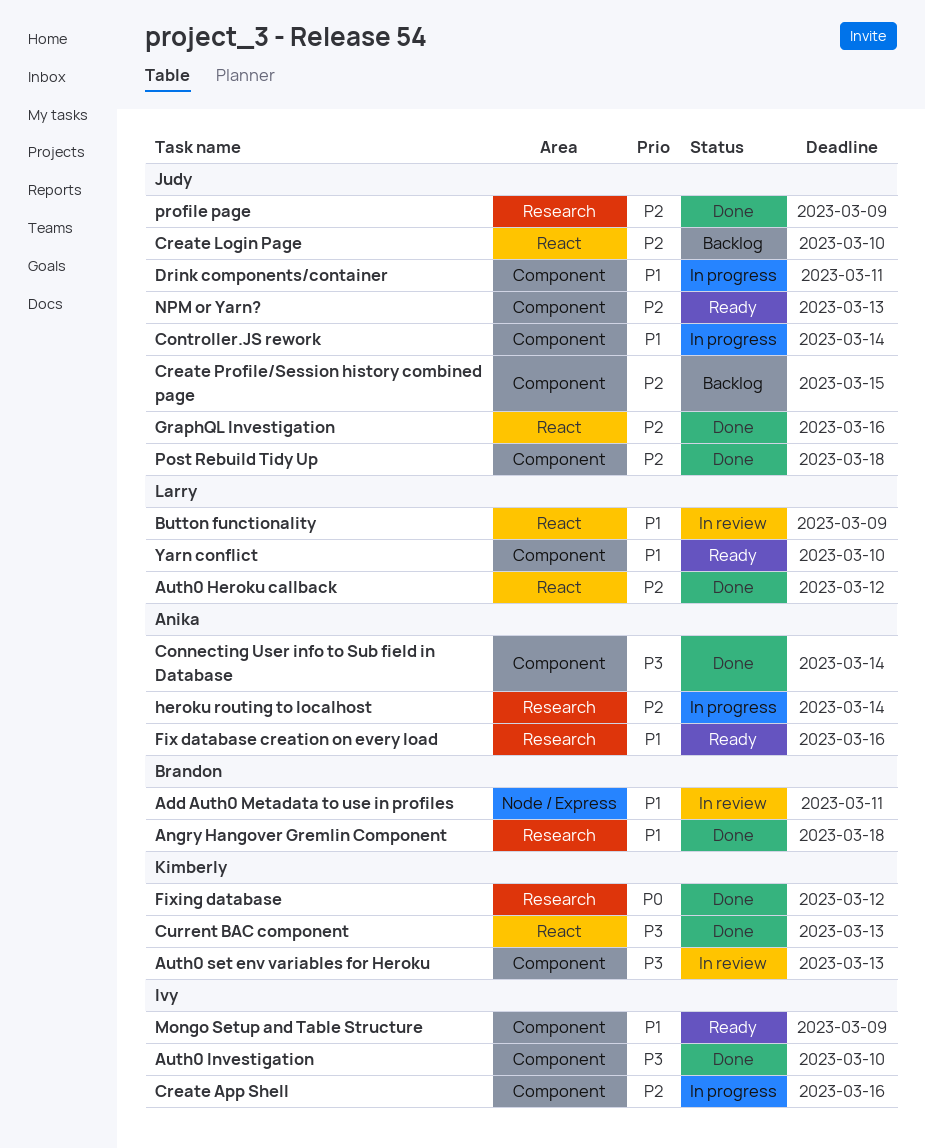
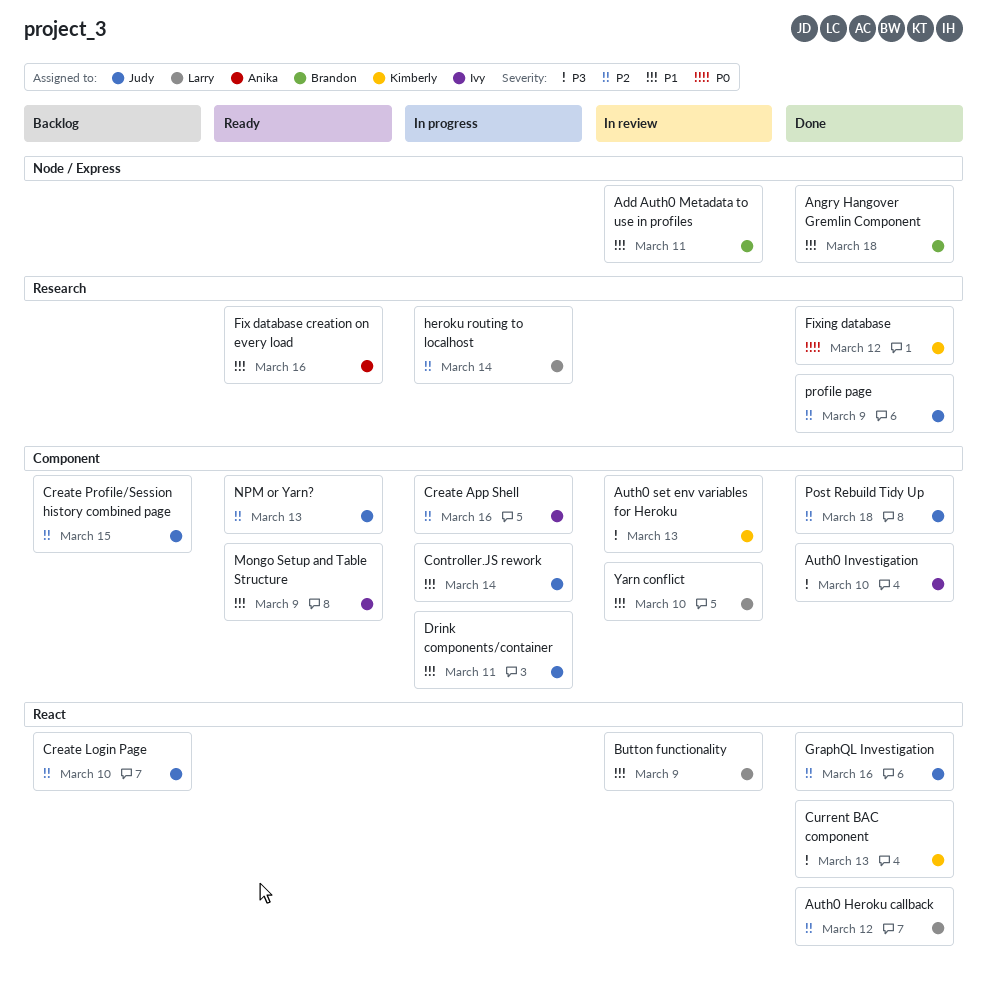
Angry Hangover Gremlin Component, label: Research -> Node / Express
Connecting User info to Sub field in Database: present -> none
heroku routing to localhost, owner: Anika -> Larry
Yarn conflict, status: Ready -> In review

